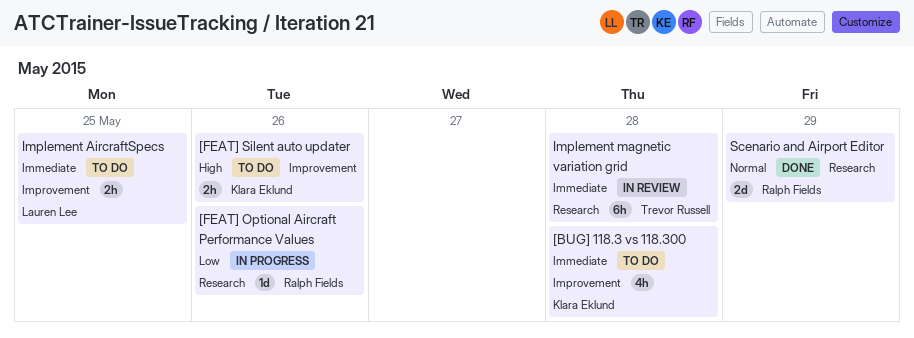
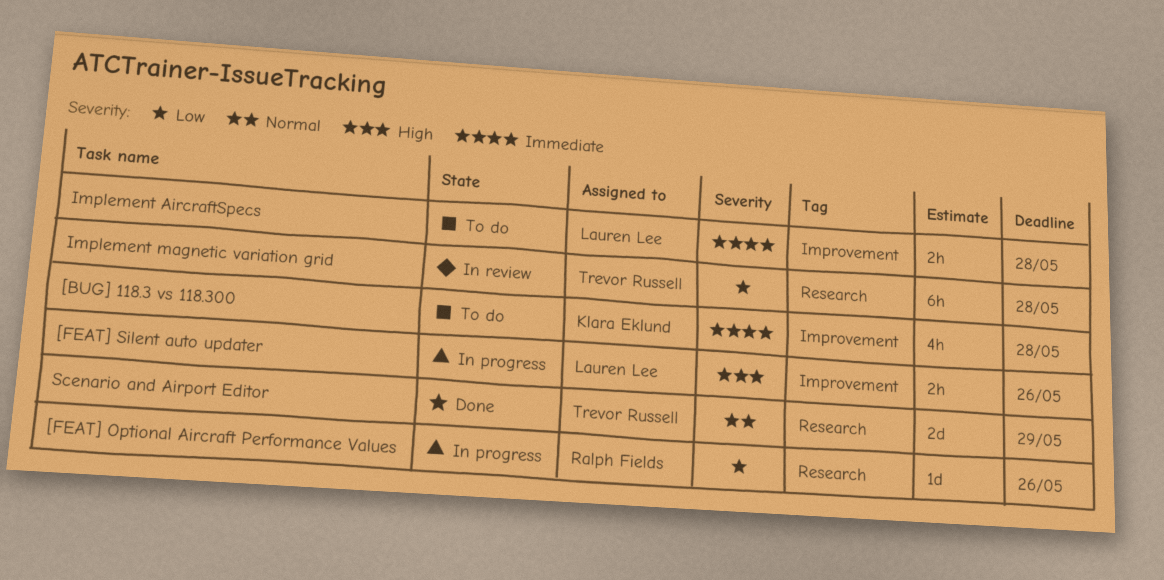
[FEAT] Silent auto updater, status: To do -> In progress
[FEAT] Silent auto updater, owner: Klara Eklund -> Lauren Lee
Implement AircraftSpecs, due: May 25 -> May 28
Implement magnetic variation grid, priority: Immediate -> Low
Scenario and Airport Editor, owner: Ralph Fields -> Trevor Russell

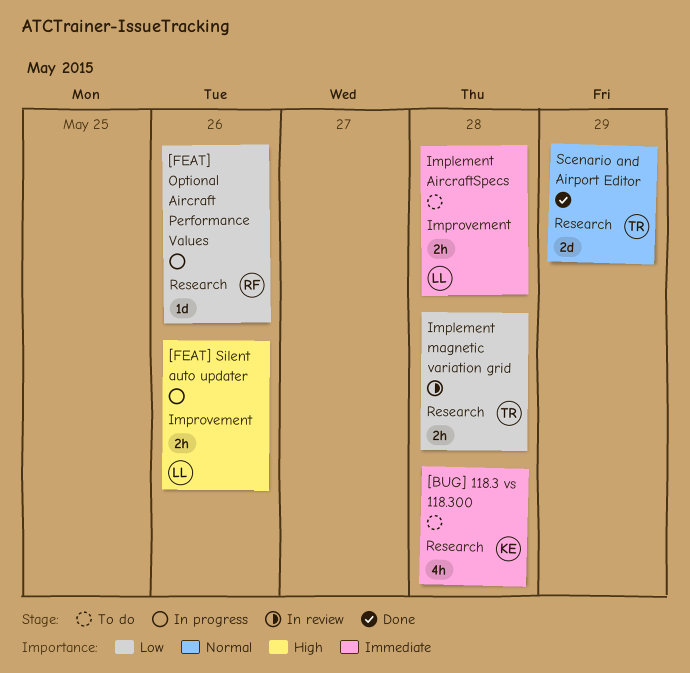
[BUG] 118.3 vs 118.300, label: Improvement -> Research
Implement magnetic variation grid, estimate: 6h -> 2h

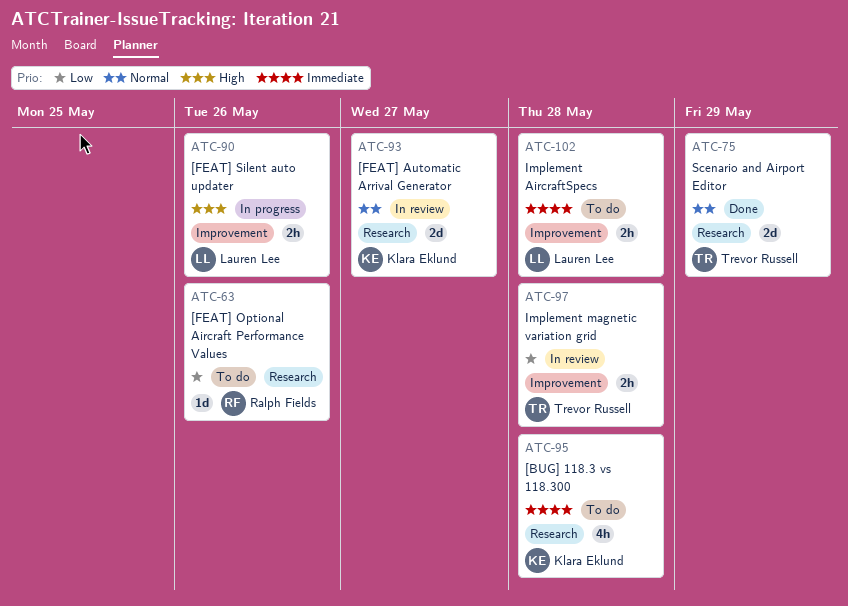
[FEAT] Automatic Arrival Generator: none -> present
[FEAT] Optional Aircraft Performance Values, status: In progress -> To do
Implement magnetic variation grid, label: Research -> Improvement

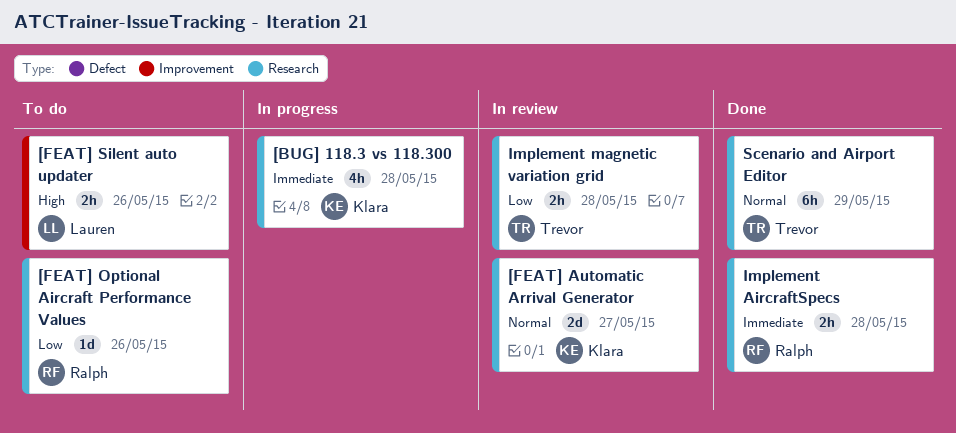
[BUG] 118.3 vs 118.300, status: To do -> In progress
[FEAT] Silent auto updater, status: In progress -> To do
Implement AircraftSpecs, status: To do -> Done
Implement AircraftSpecs, owner: Lauren Lee -> Ralph Fields
Implement AircraftSpecs, label: Improvement -> Research
Implement magnetic variation grid, label: Improvement -> Research
Scenario and Airport Editor, estimate: 2d -> 6h

